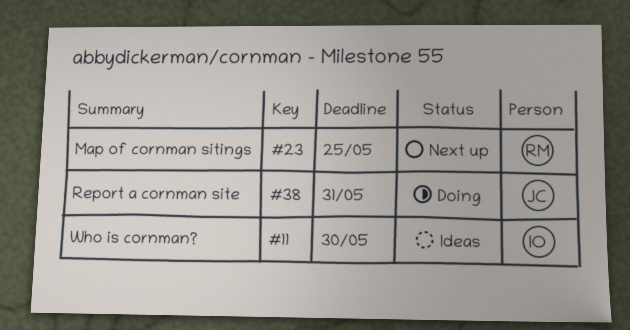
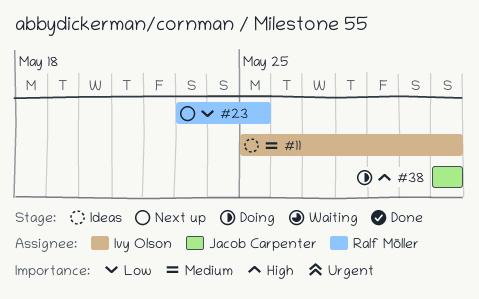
#11, due: May 30 -> May 31

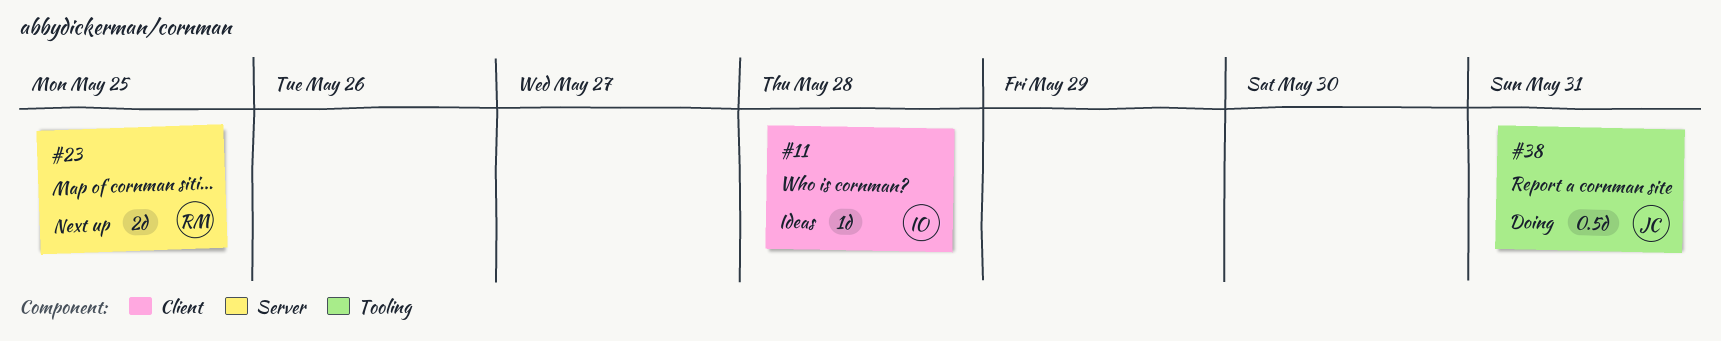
#11, due: May 31 -> May 28

